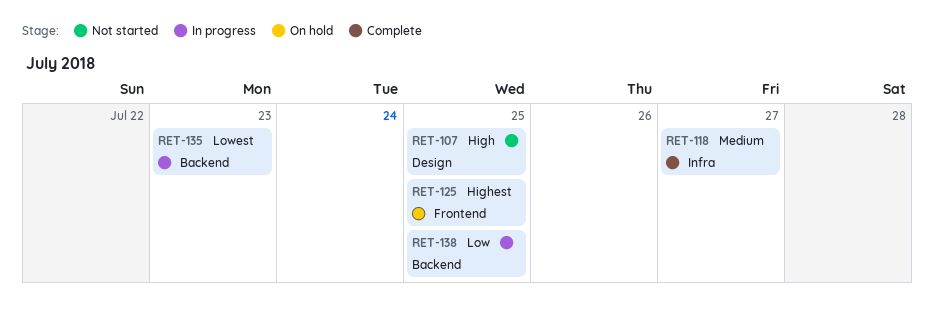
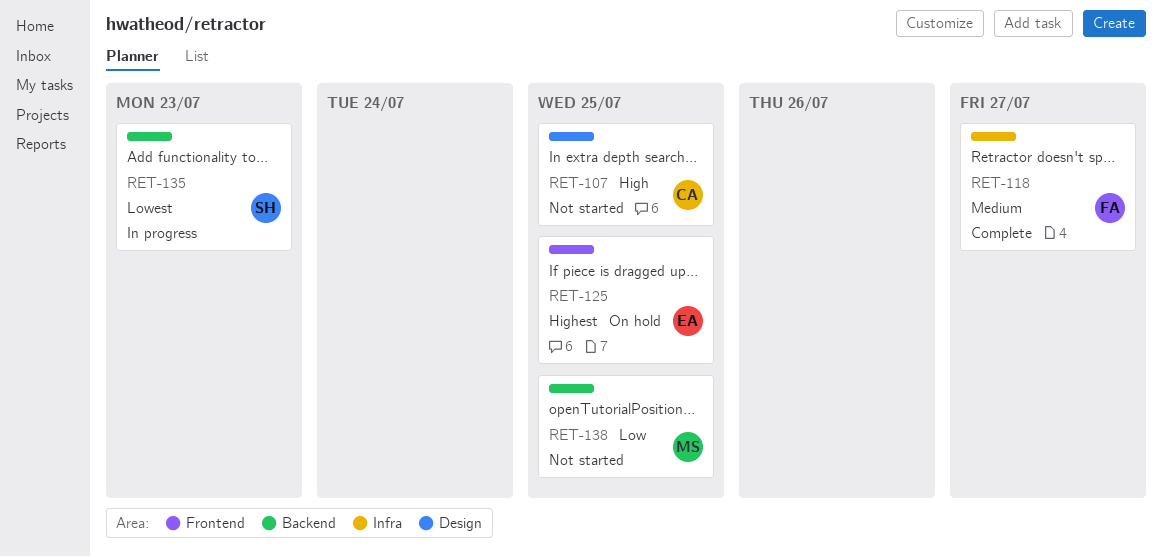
RET-138, status: In progress -> Not started

